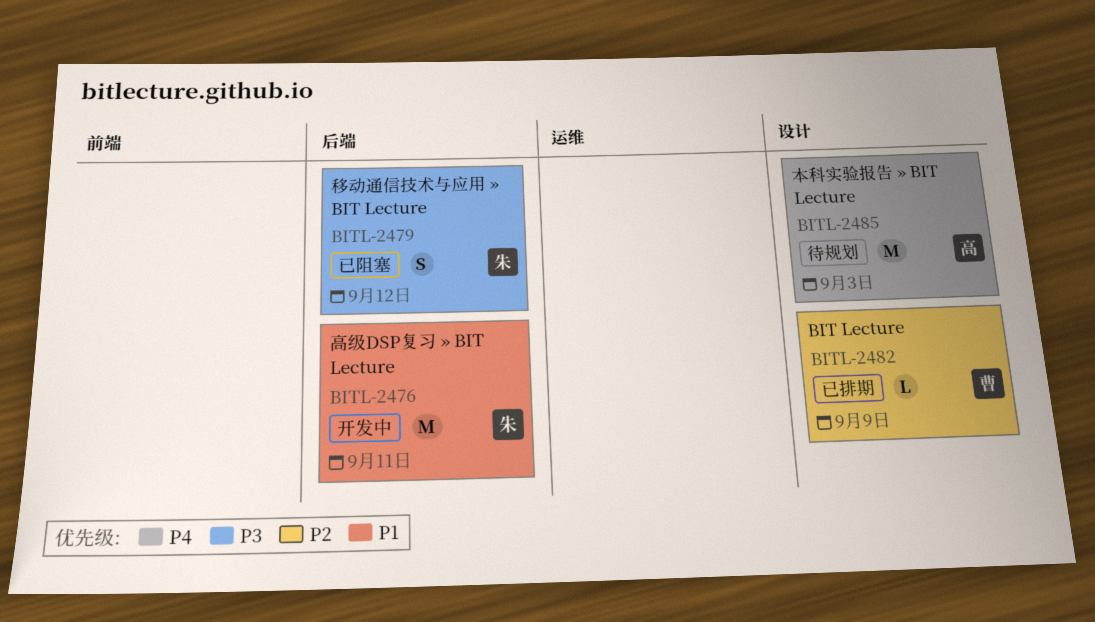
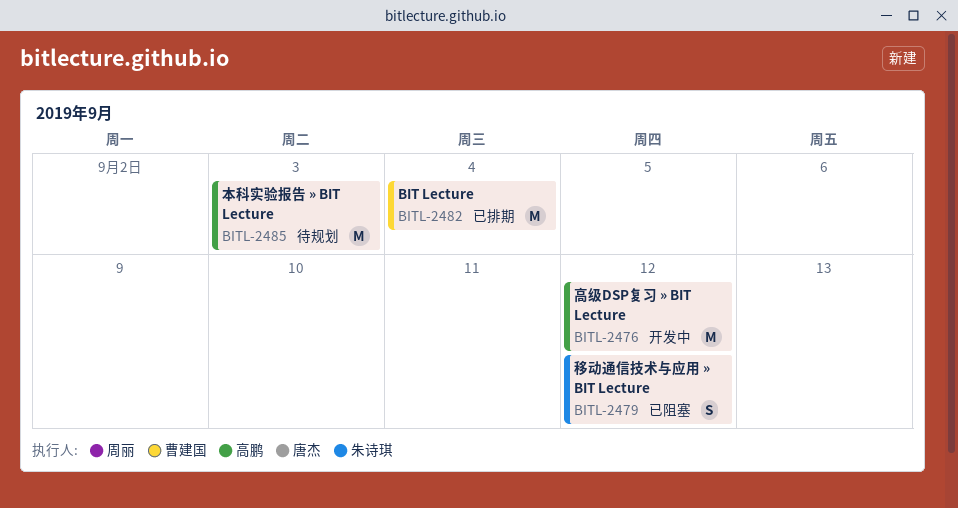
BITL-2476, owner: 朱诗琪 -> 高鹏
BITL-2476, due: Sep 11 -> Sep 12
BITL-2482, estimate: L -> M
BITL-2482, due: Sep 9 -> Sep 4

